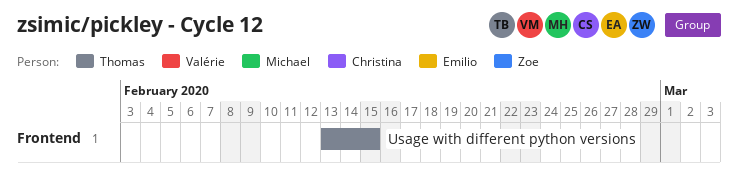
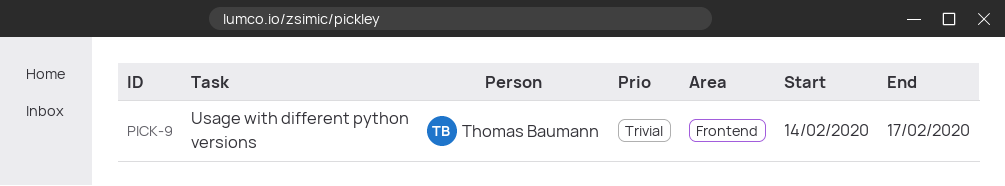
Usage with different python versions, start: Feb 13 -> Feb 14
Usage with different python versions, due: Feb 15 -> Feb 17

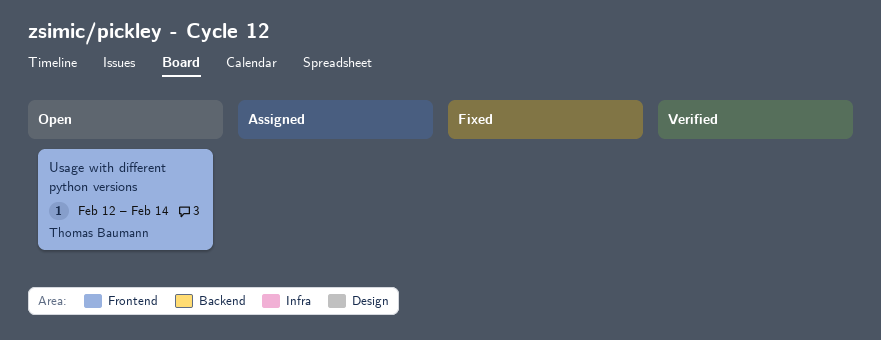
Usage with different python versions, start: Feb 14 -> Feb 12
Usage with different python versions, due: Feb 17 -> Feb 14

